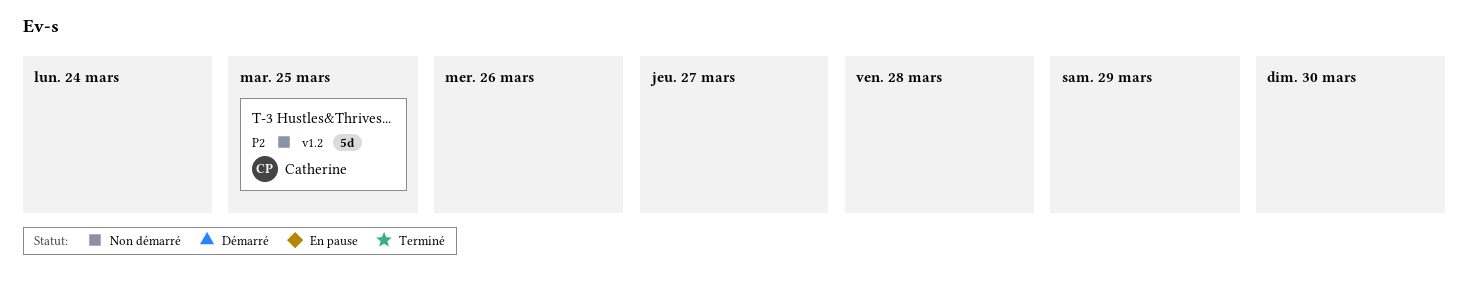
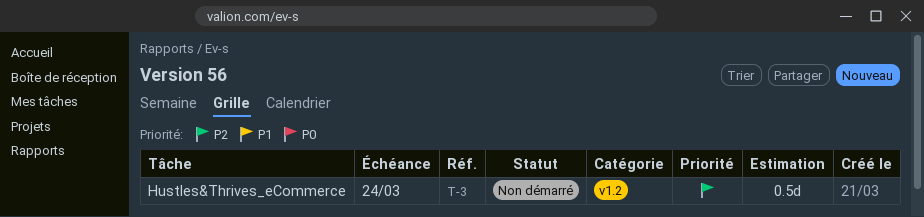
T-3, estimate: 5d -> 0.5d
T-3, due: Mar 25 -> Mar 24

